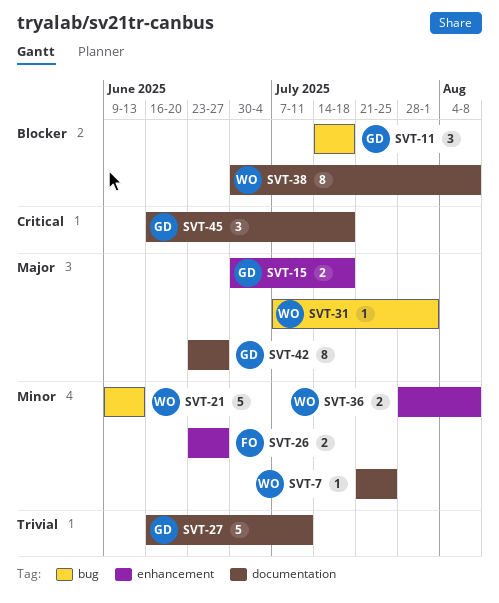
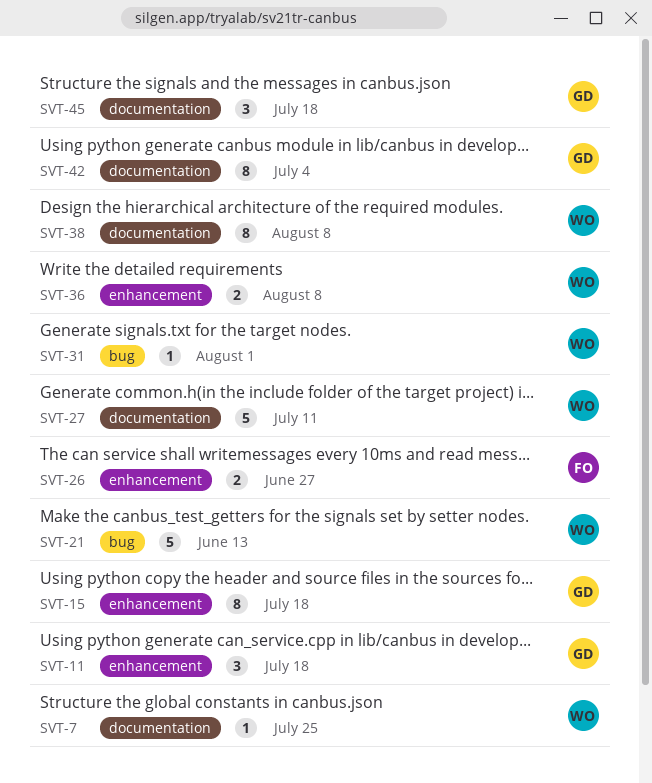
SVT-11, label: bug -> enhancement
SVT-15, estimate: 2 -> 8
SVT-27, owner: GD -> WO
SVT-42, due: Jun 27 -> Jul 4

